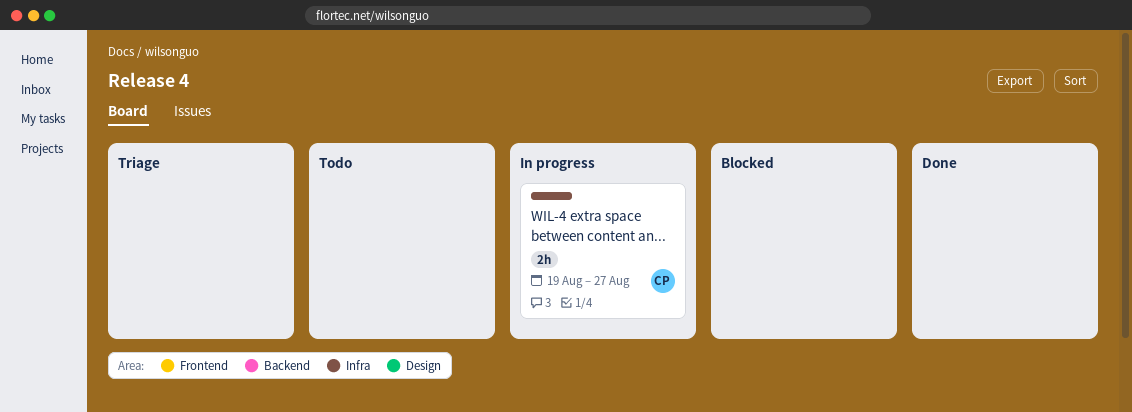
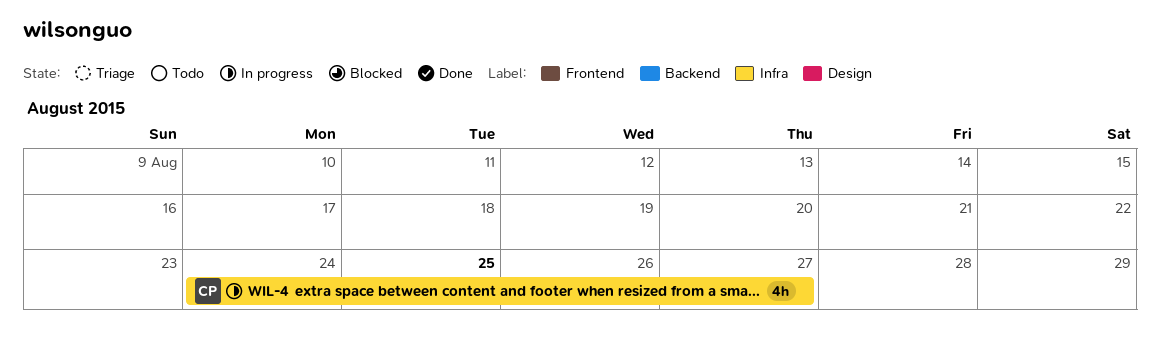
WIL-4, estimate: 2h -> 4h
WIL-4, start: Aug 19 -> Aug 24

